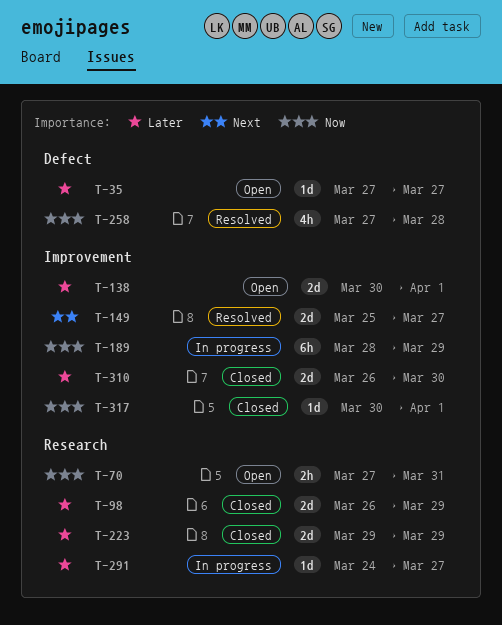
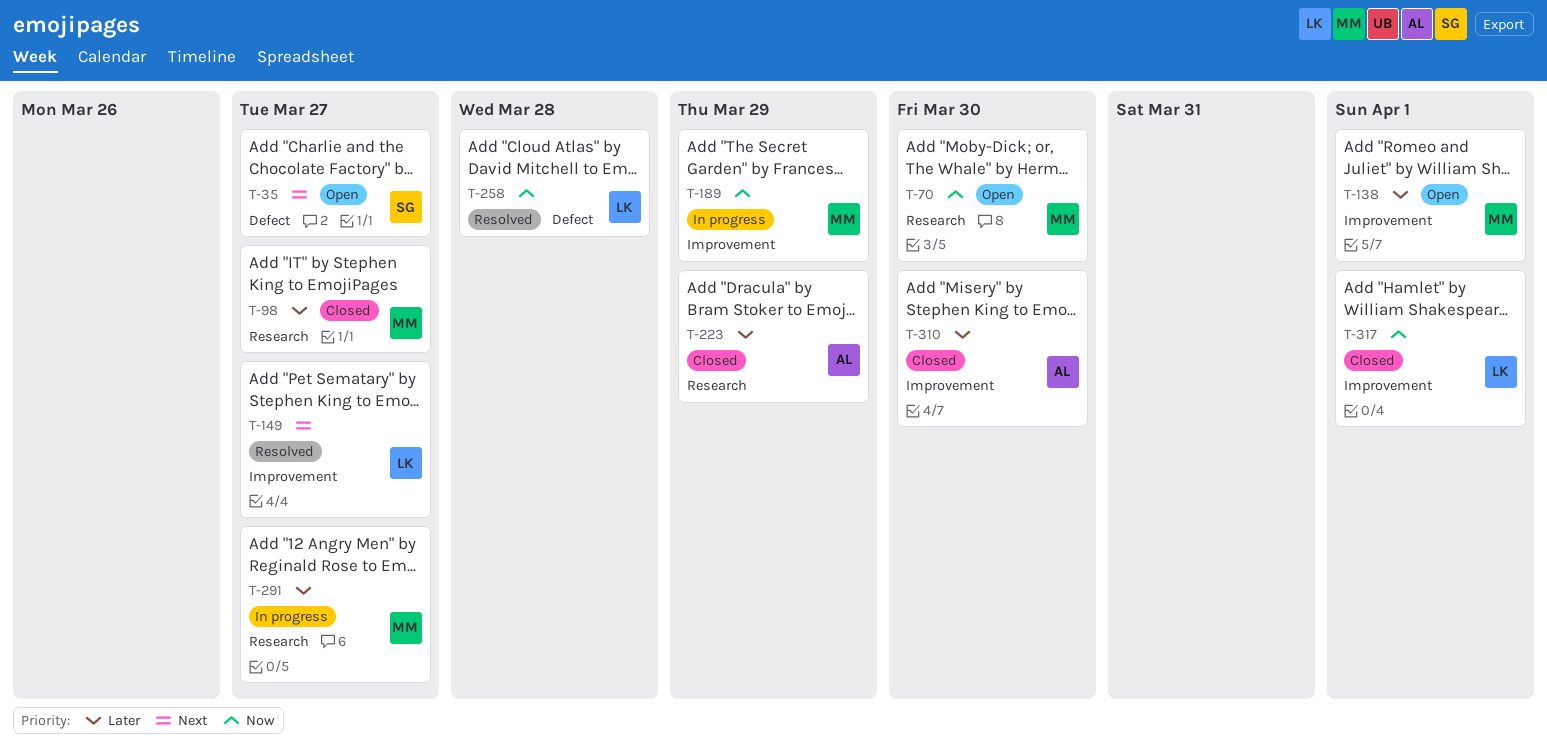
T-35, priority: Later -> Next
T-70, due: Mar 31 -> Mar 30
T-98, due: Mar 29 -> Mar 27

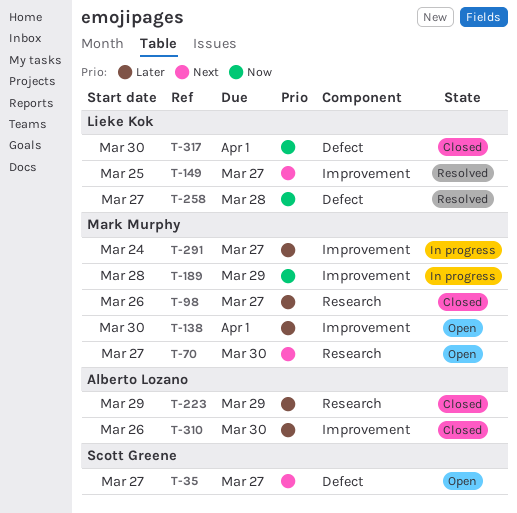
T-70, priority: Now -> Next
T-291, label: Research -> Improvement
T-317, label: Improvement -> Defect

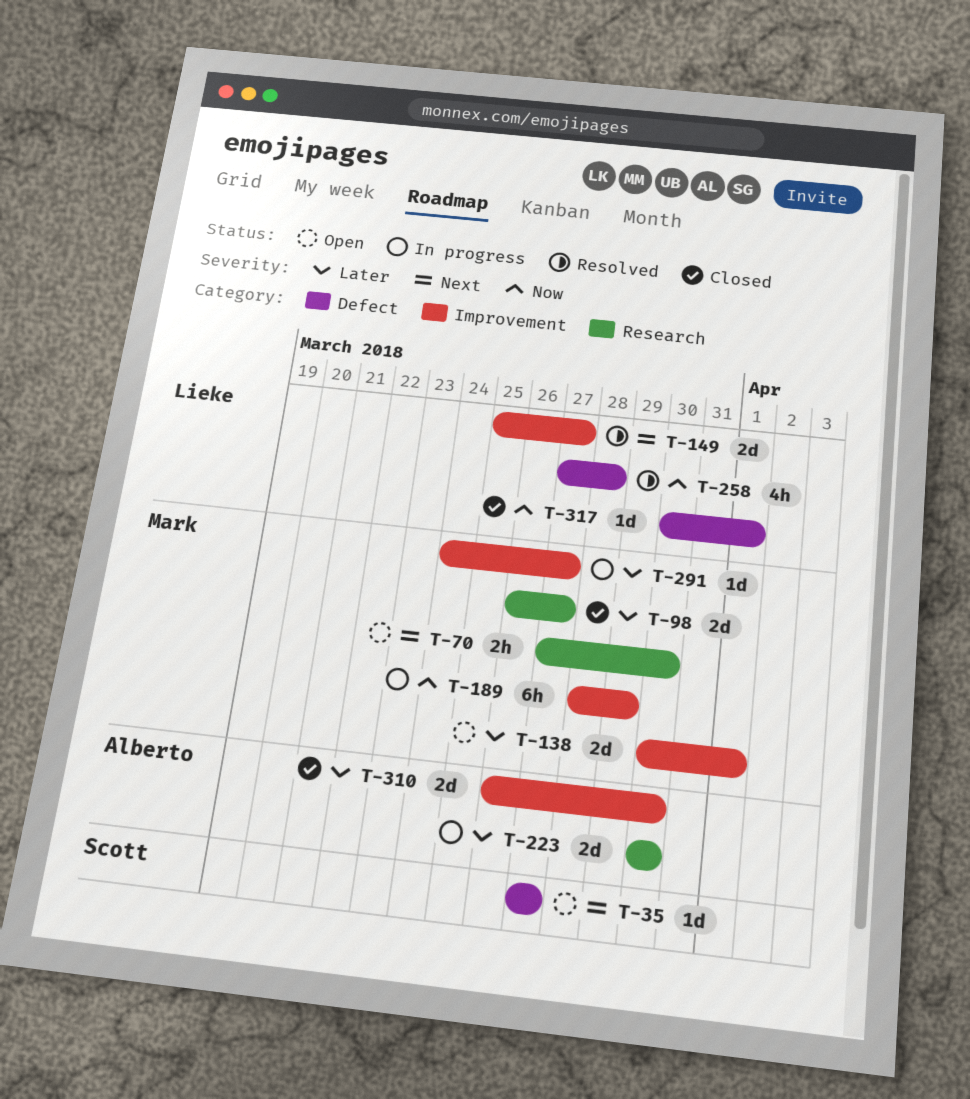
T-223, status: Closed -> In progress
T-223, start: Mar 29 -> Mar 30
T-223, due: Mar 29 -> Mar 30

